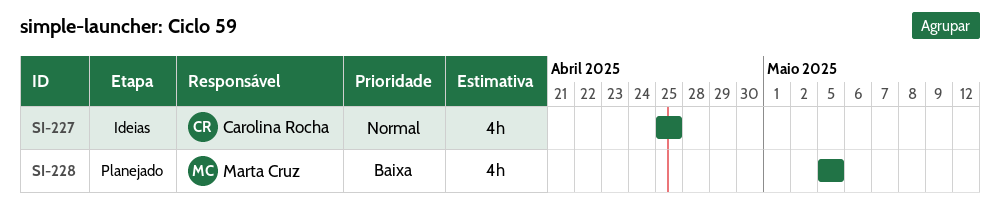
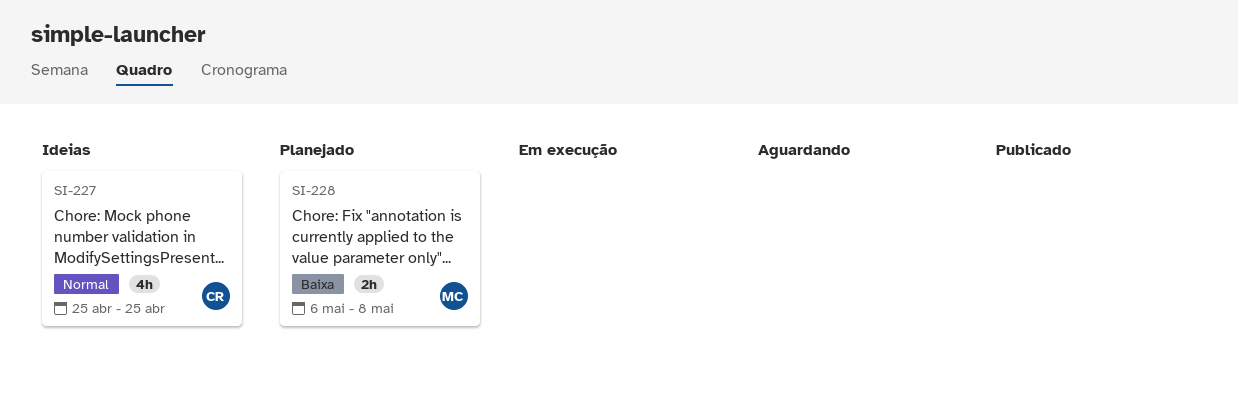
SI-228, estimate: 4h -> 2h
SI-228, start: May 5 -> May 6
SI-228, due: May 5 -> May 8

